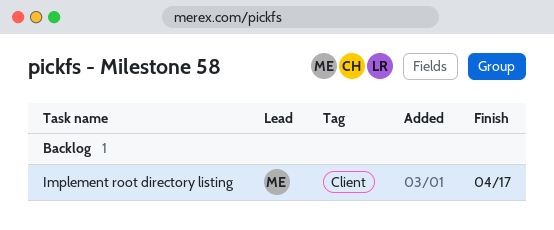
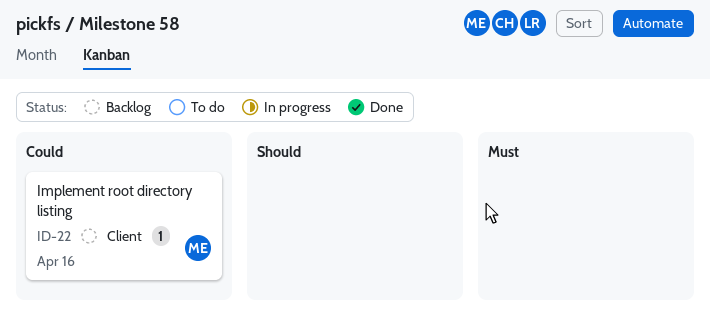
Implement root directory listing, due: Apr 17 -> Apr 16

